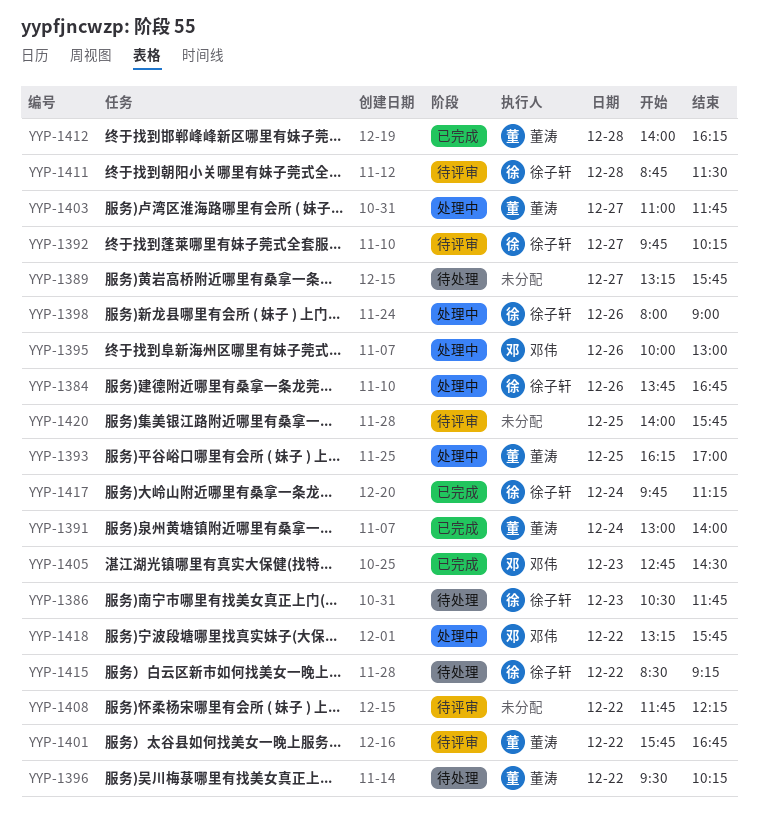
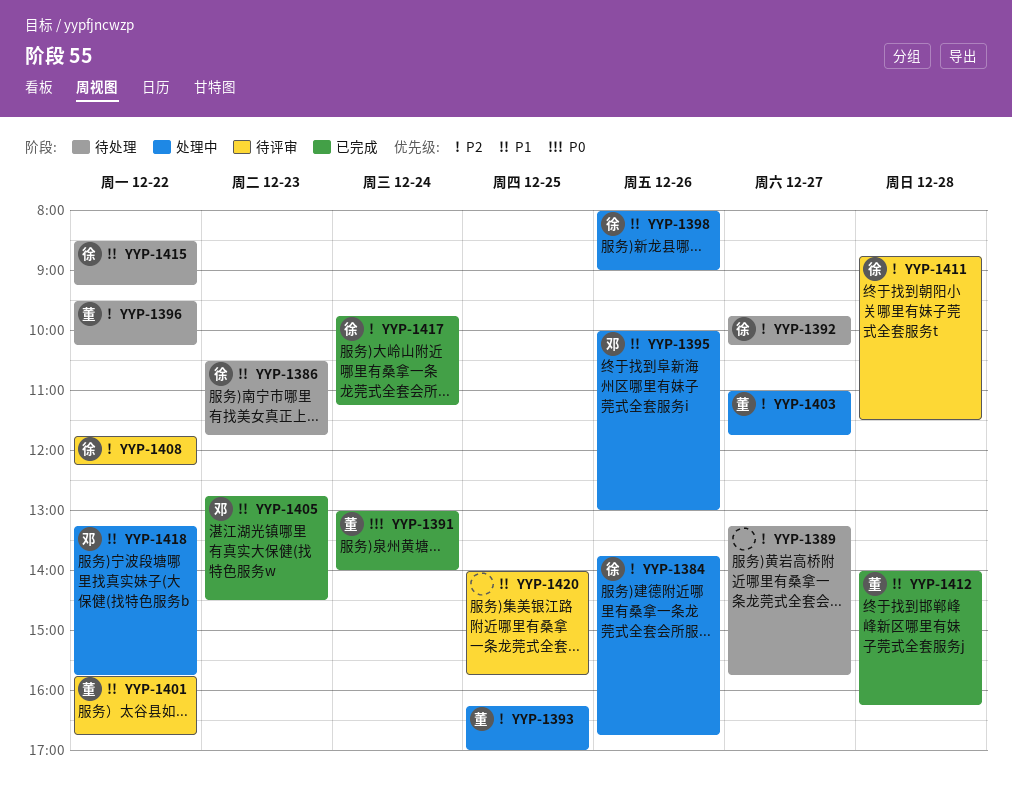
YYP-1392, status: 待评审 -> 待处理
YYP-1408, owner: none -> 徐子轩

